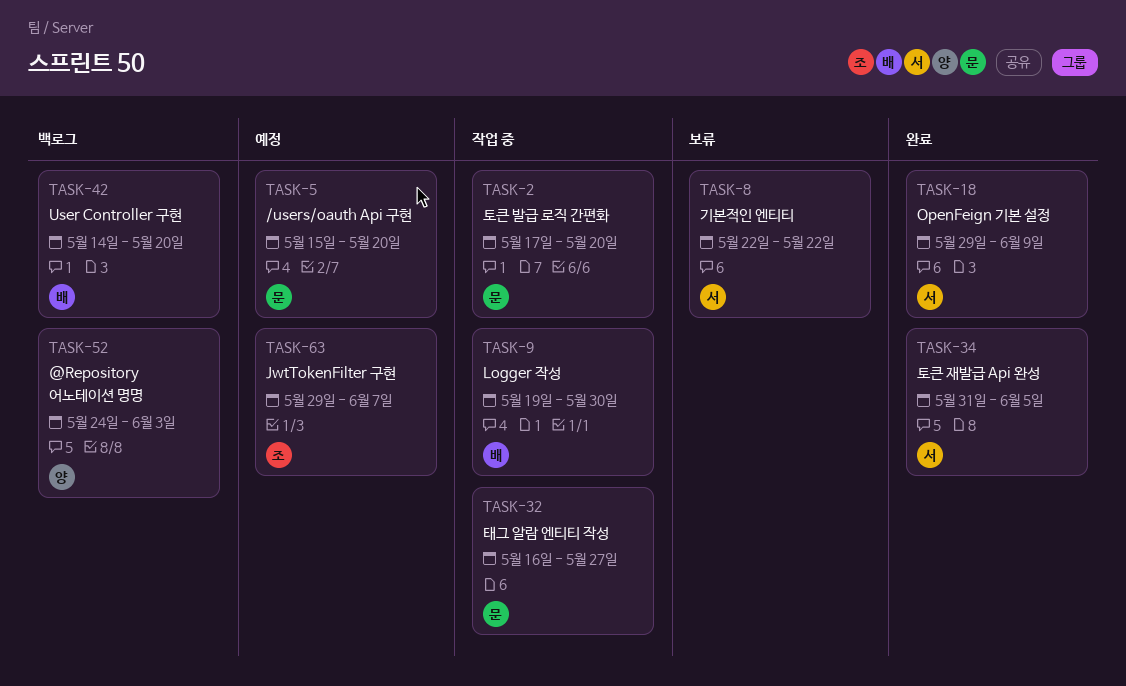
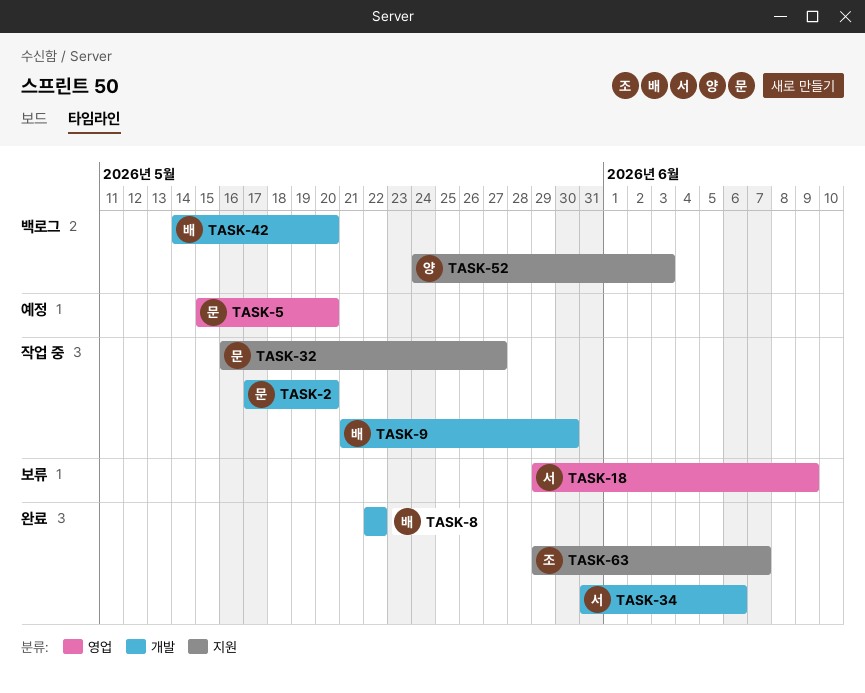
TASK-8, status: 보류 -> 완료
TASK-8, owner: 서 -> 배
TASK-9, start: May 19 -> May 21
TASK-18, status: 완료 -> 보류
TASK-34, due: Jun 5 -> Jun 6
TASK-63, status: 예정 -> 완료

